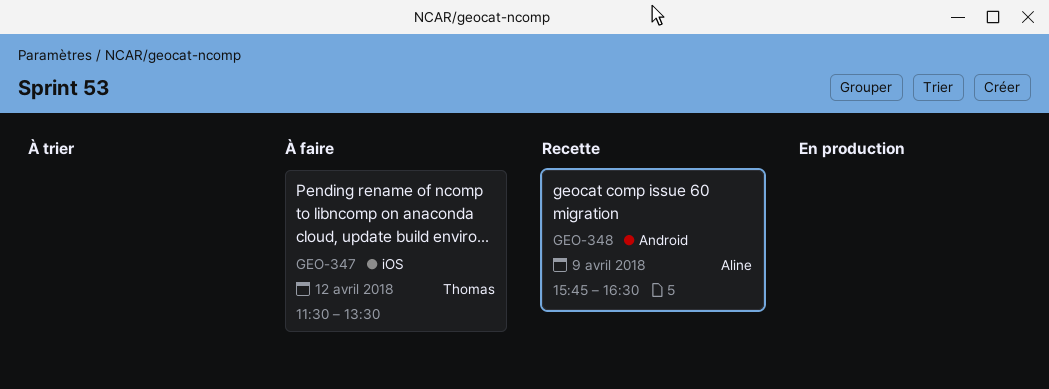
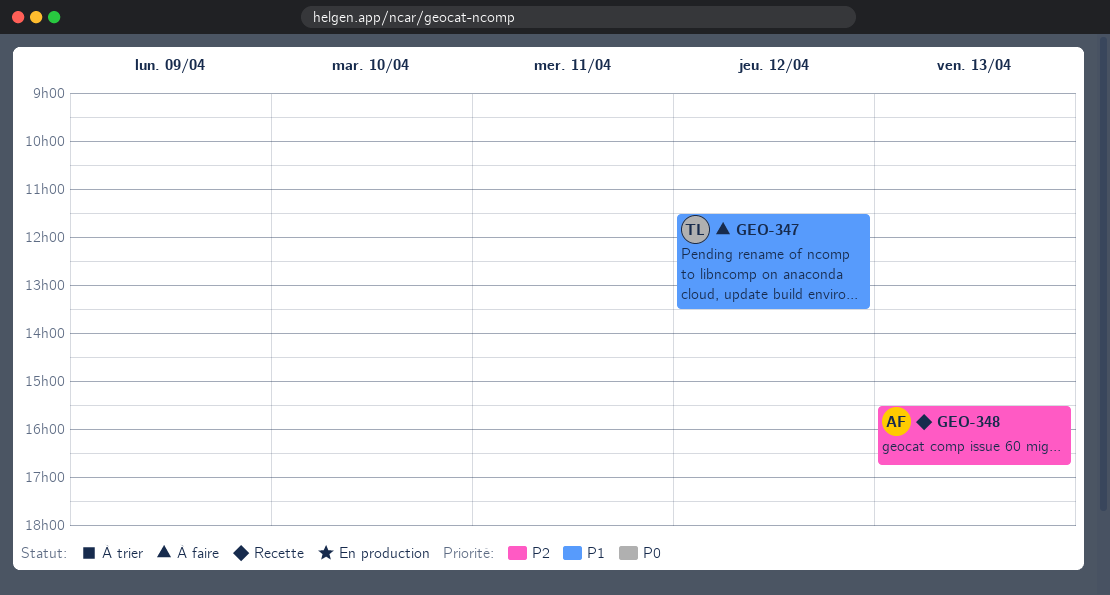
GEO-348, day: Apr 9 -> Apr 13
GEO-348, begins: 15:45 -> 15:30
GEO-348, ends: 16:30 -> 16:45

